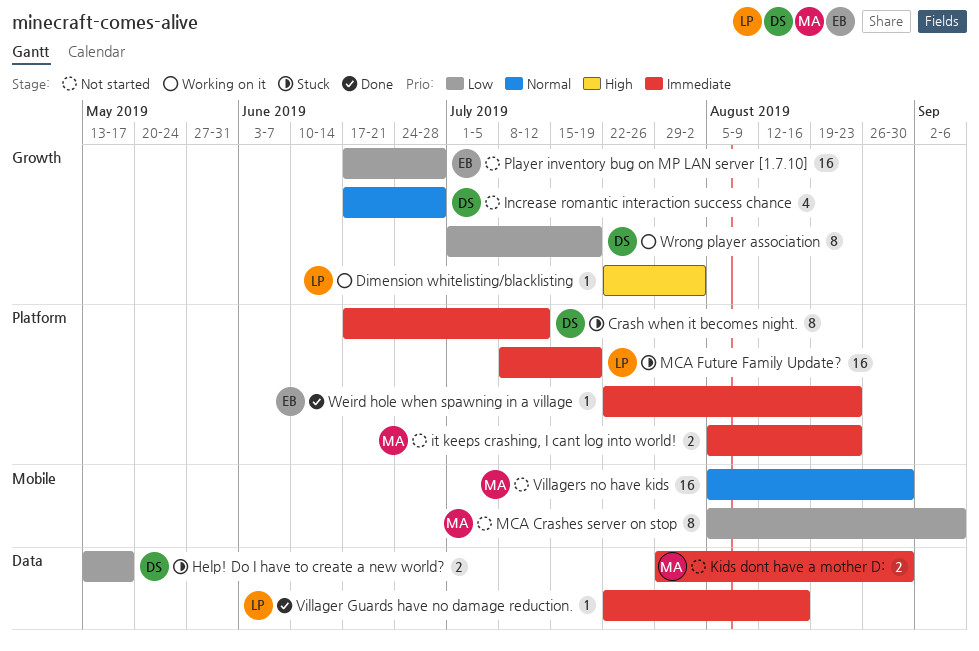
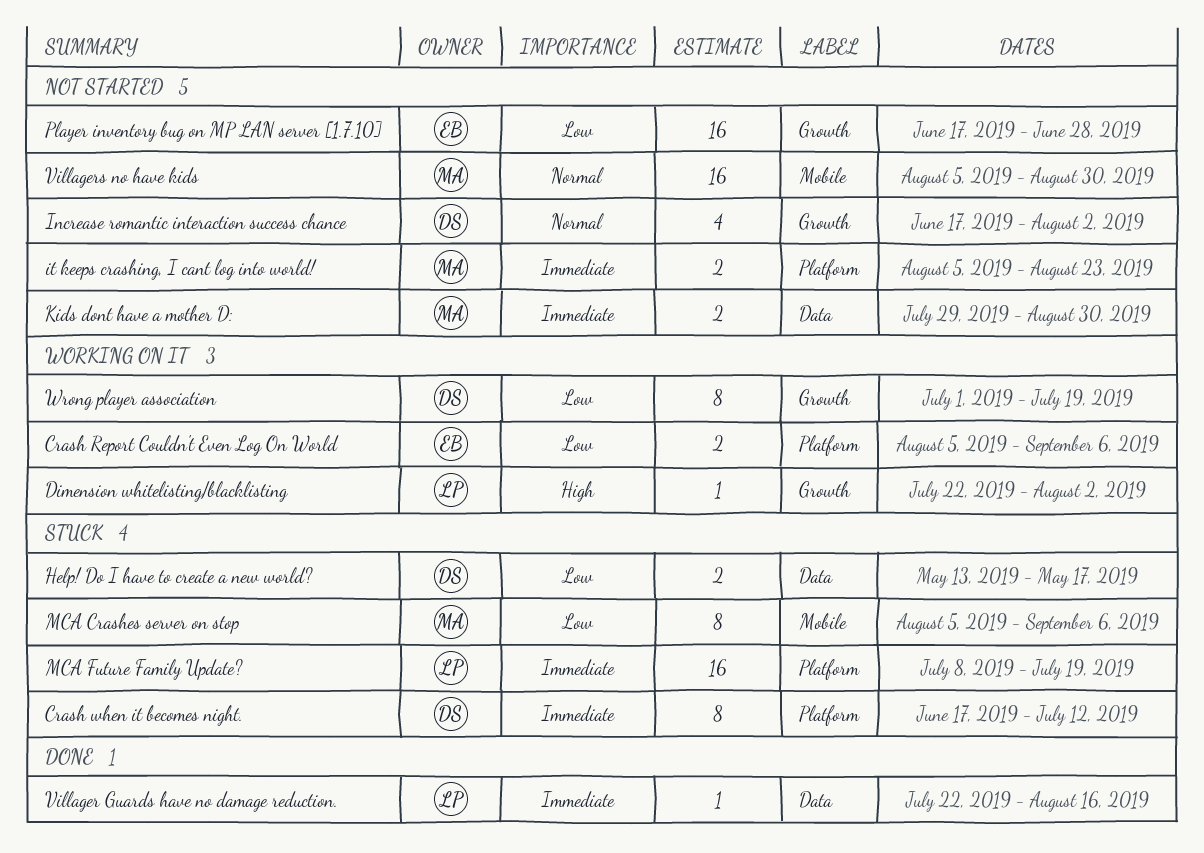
Crash Report Couldn't Even Log On World: none -> present
Increase romantic interaction success chance, due: Jun 28 -> Aug 2
MCA Crashes server on stop, status: Not started -> Stuck
Weird hole when spawning in a village: present -> none

